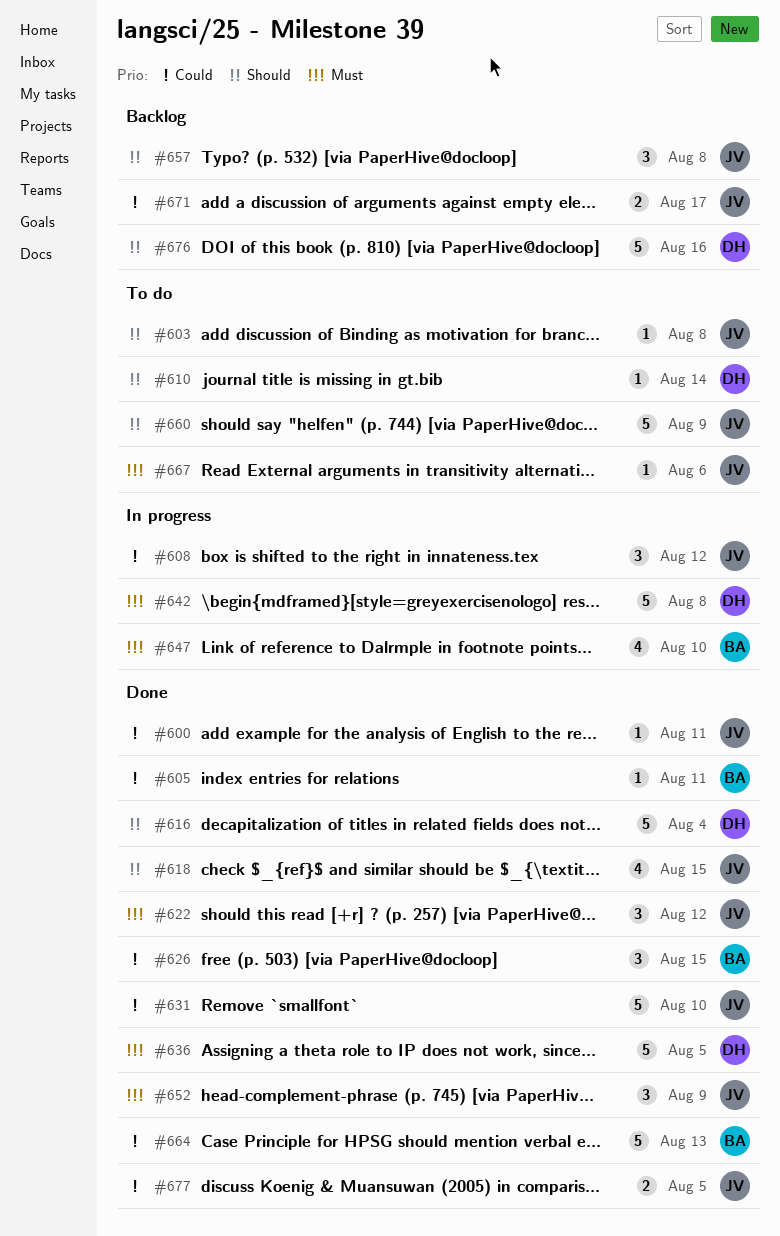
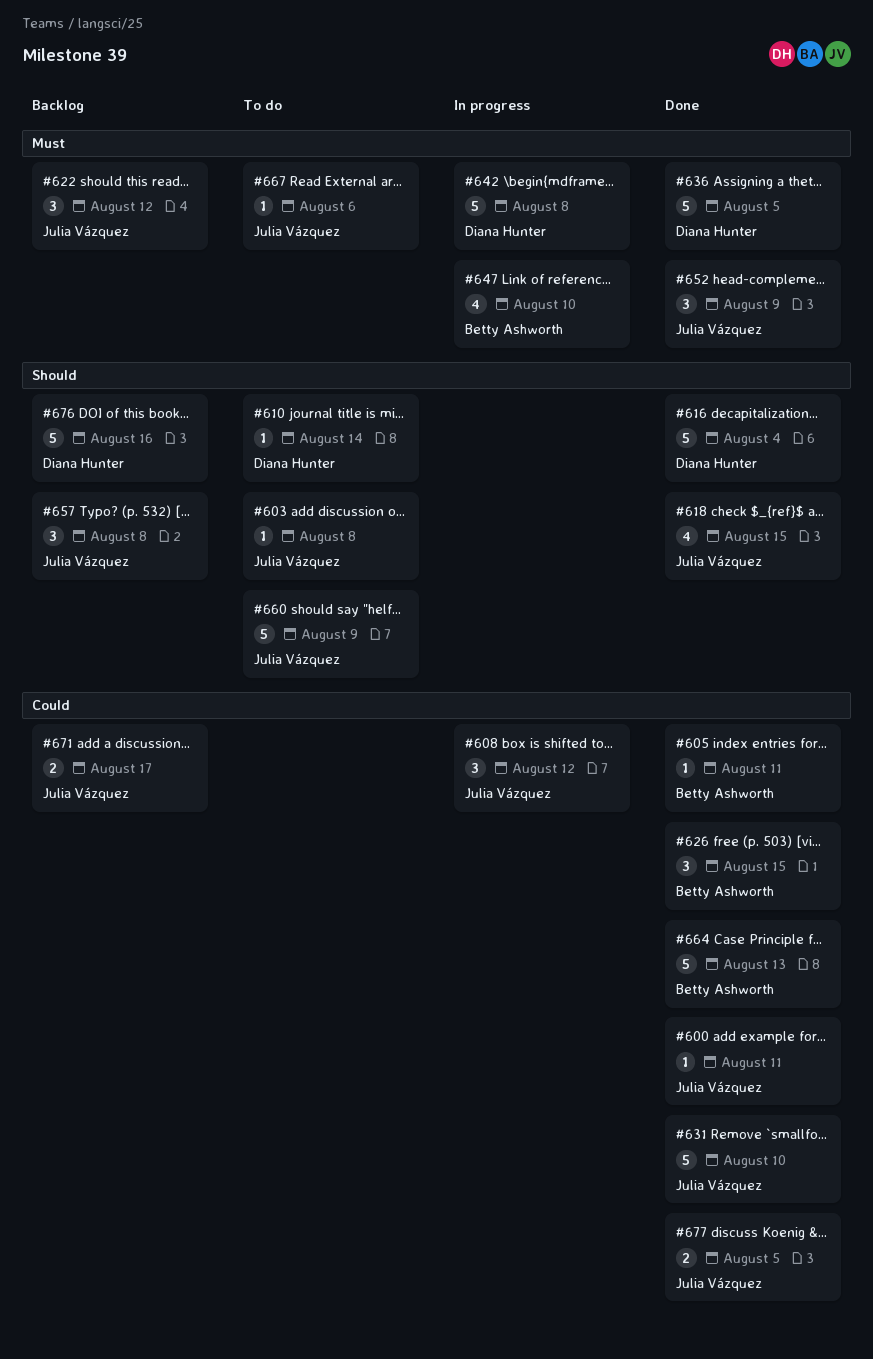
#622, status: Done -> Backlog

